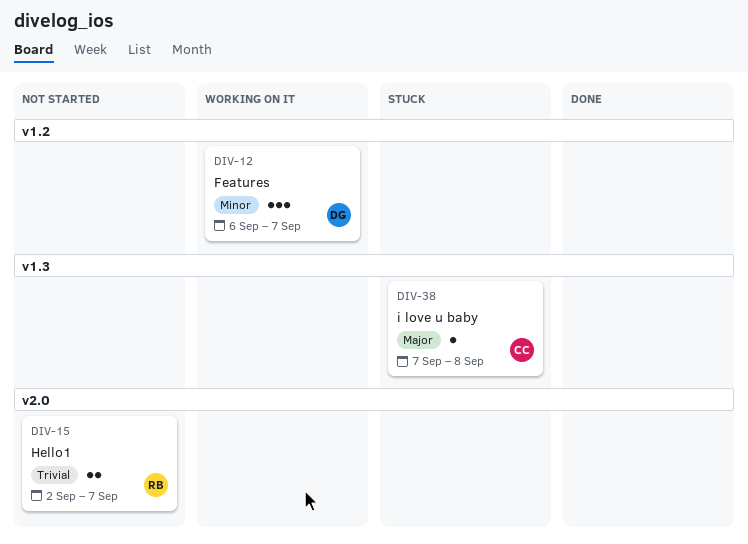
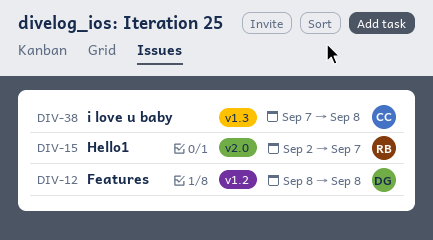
DIV-12, start: Sep 6 -> Sep 8
DIV-12, due: Sep 7 -> Sep 8

